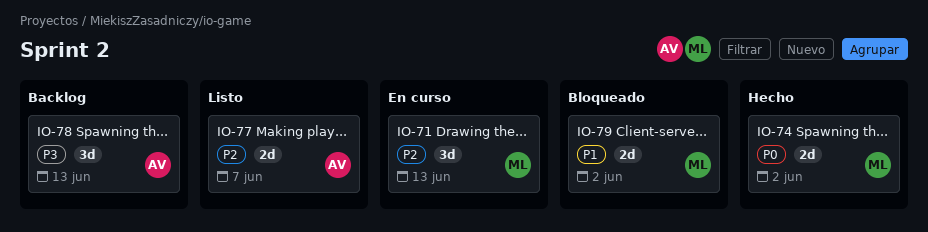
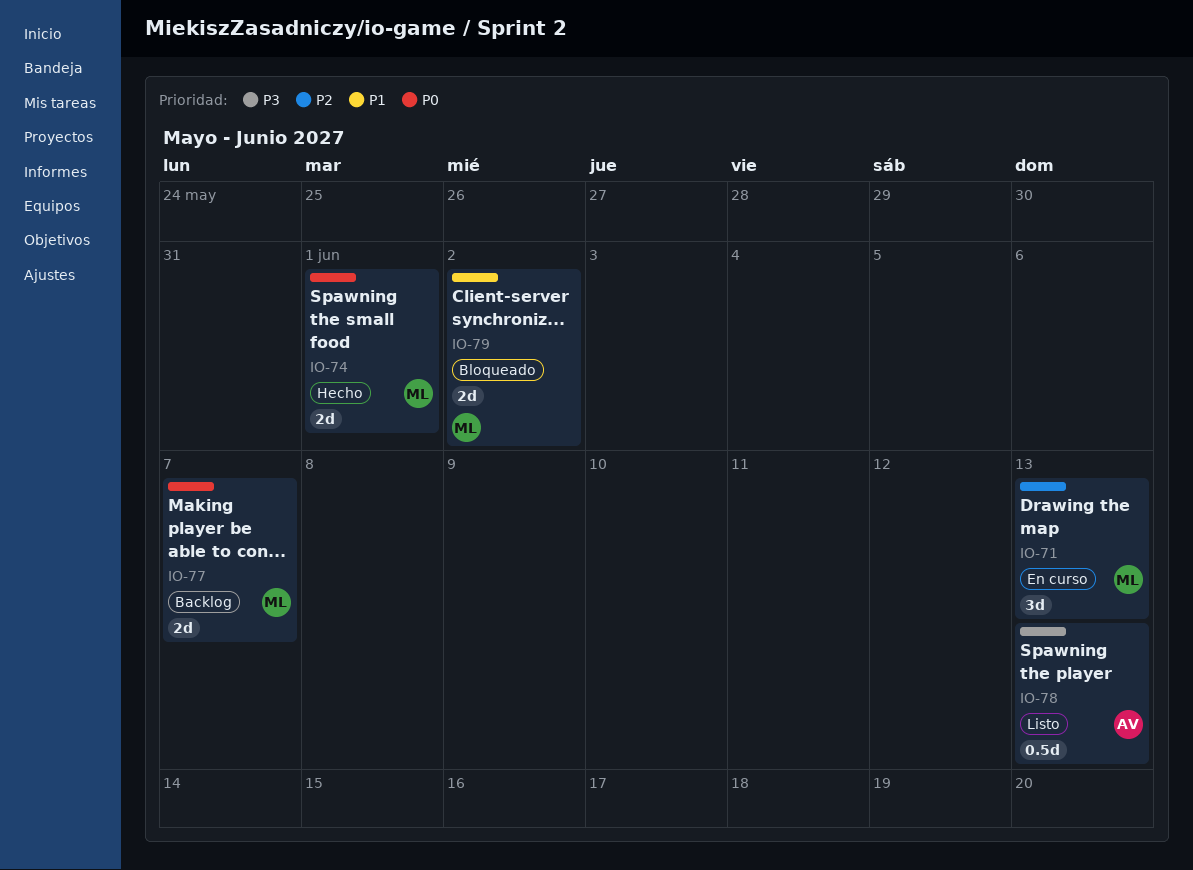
IO-74, due: Jun 2 -> Jun 1
IO-77, status: Listo -> Backlog
IO-77, owner: AV -> ML
IO-77, priority: P2 -> P0
IO-78, status: Backlog -> Listo
IO-78, estimate: 3d -> 0.5d

